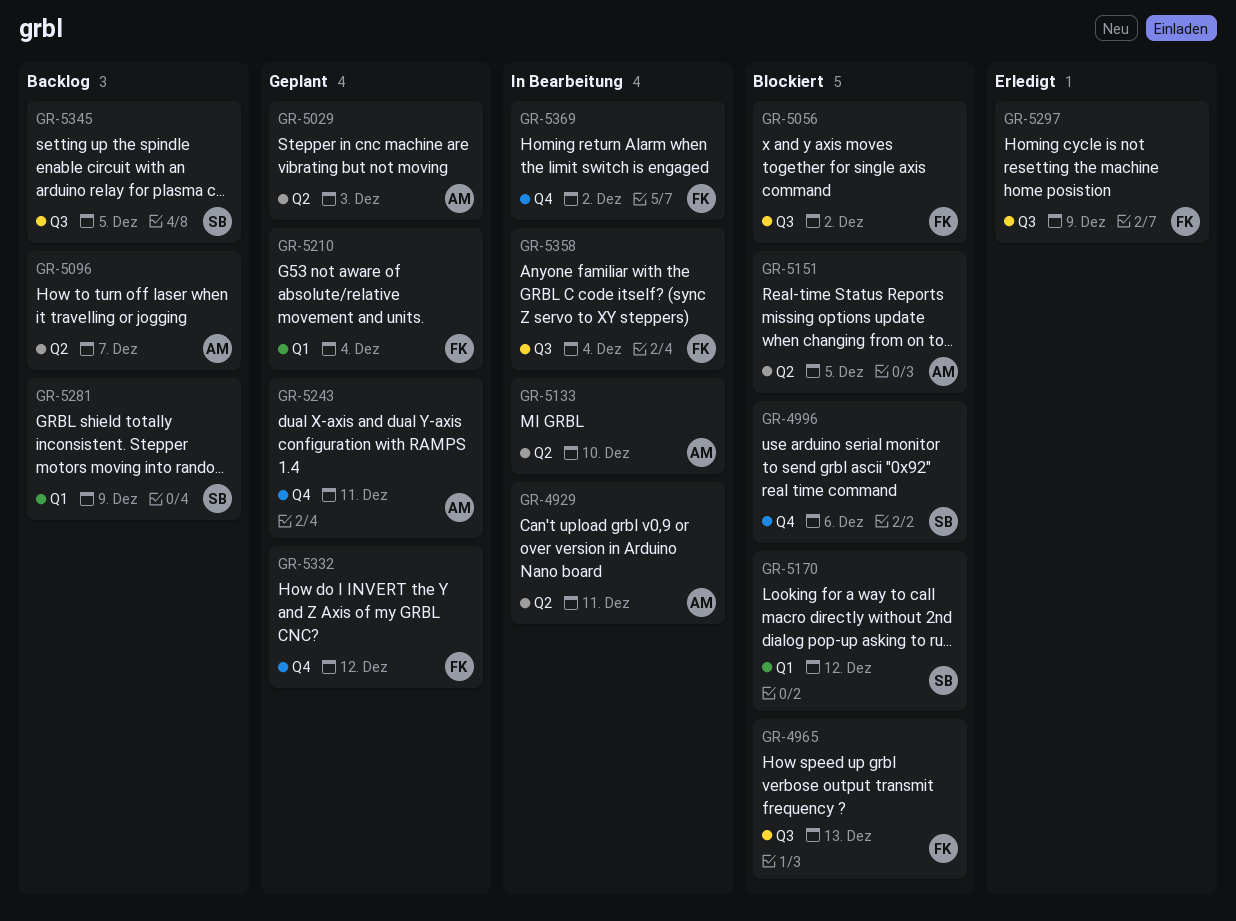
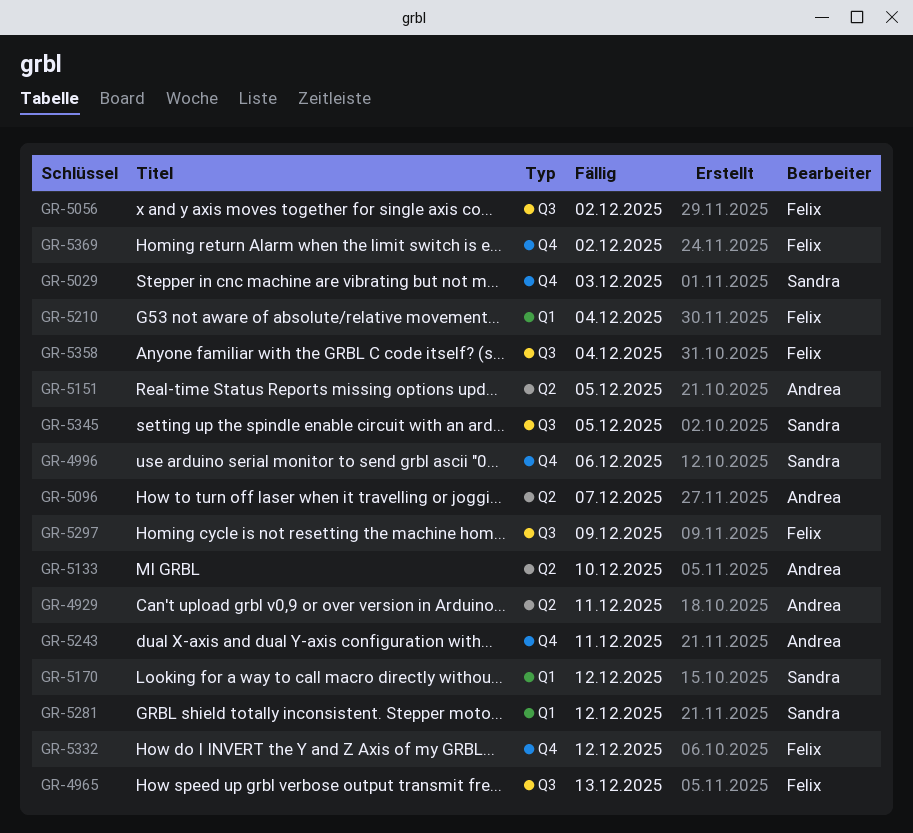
GR-5029, owner: Andrea -> Sandra
GR-5029, label: Q2 -> Q4
GR-5281, due: Dec 9 -> Dec 12

